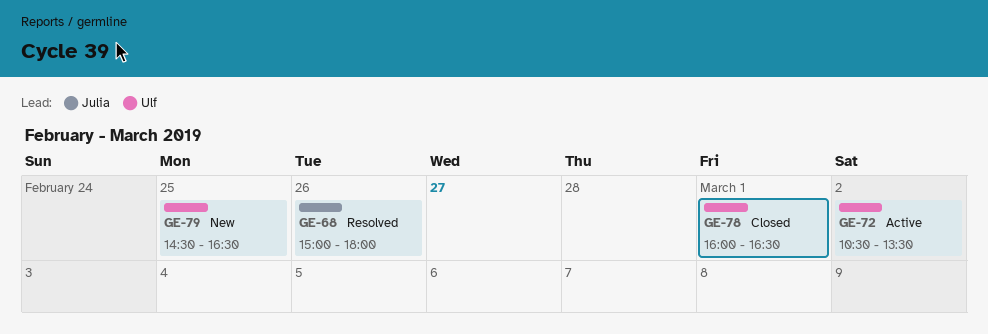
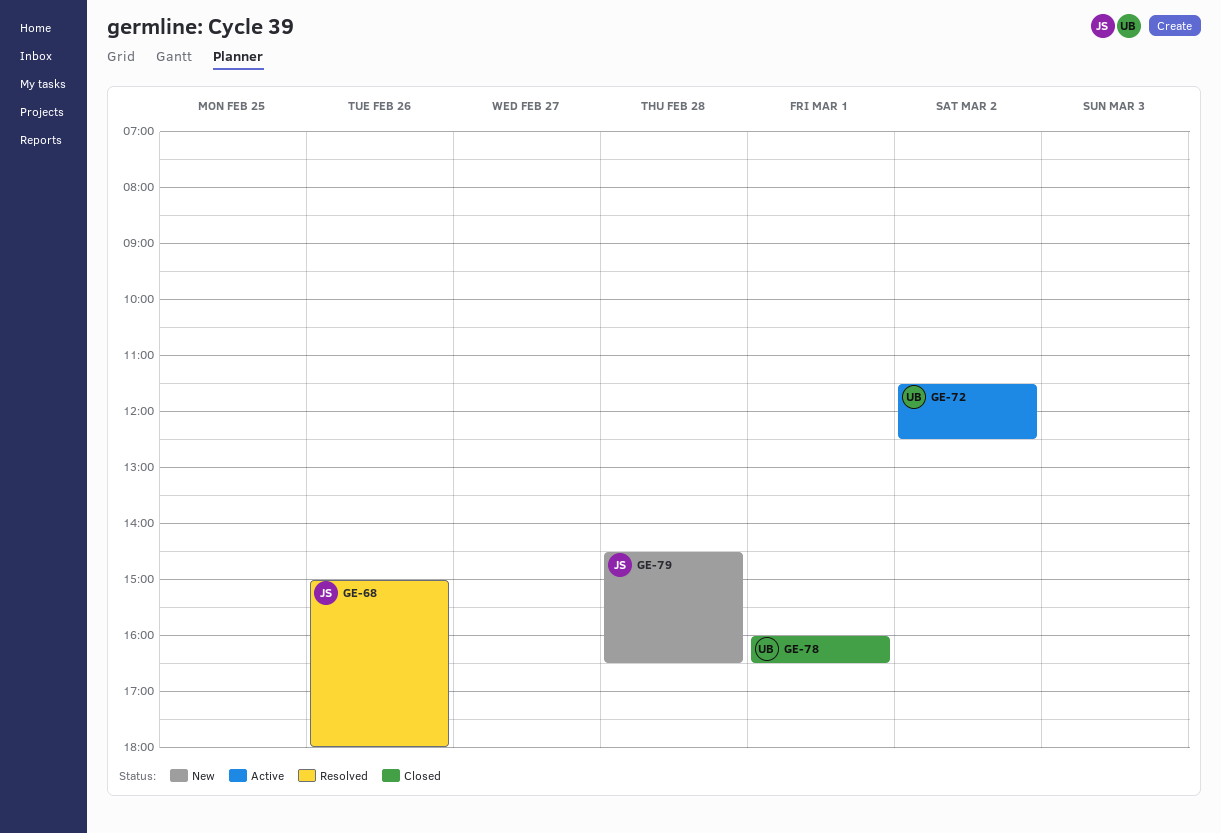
GE-72, begins: 10:30 -> 11:30
GE-72, ends: 13:30 -> 12:30
GE-79, owner: Ulf -> Julia
GE-79, day: Feb 25 -> Feb 28

